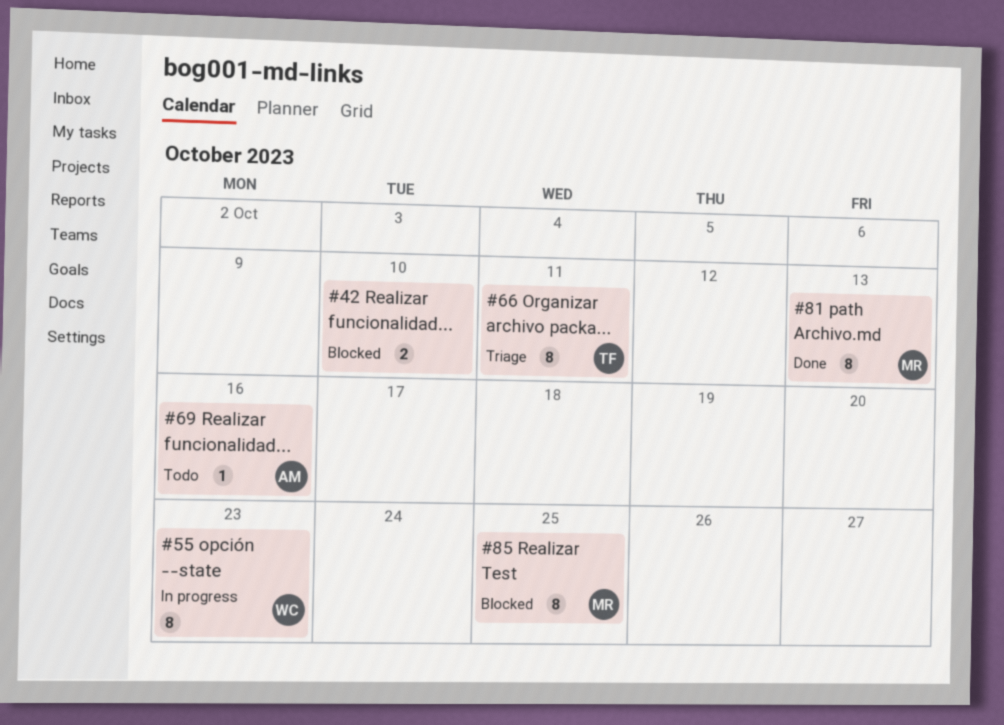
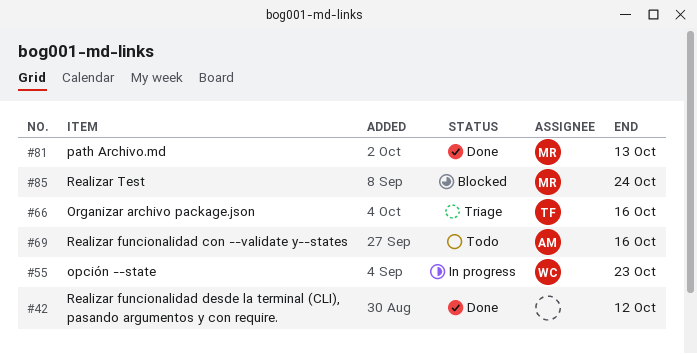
#42, status: Blocked -> Done
#42, due: Oct 10 -> Oct 12
#66, due: Oct 11 -> Oct 16
#85, due: Oct 25 -> Oct 24

